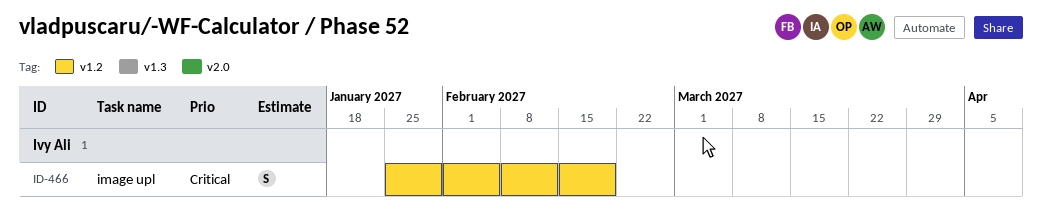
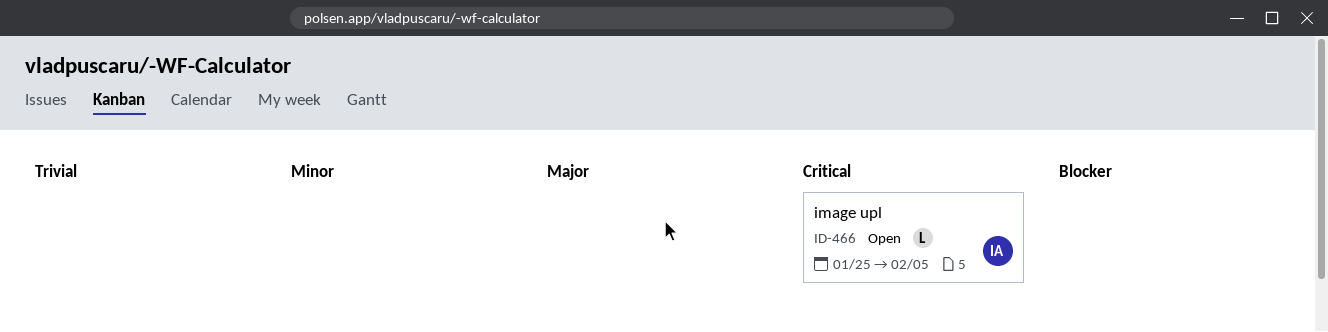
ID-466, estimate: S -> L
ID-466, due: Feb 19 -> Feb 5

